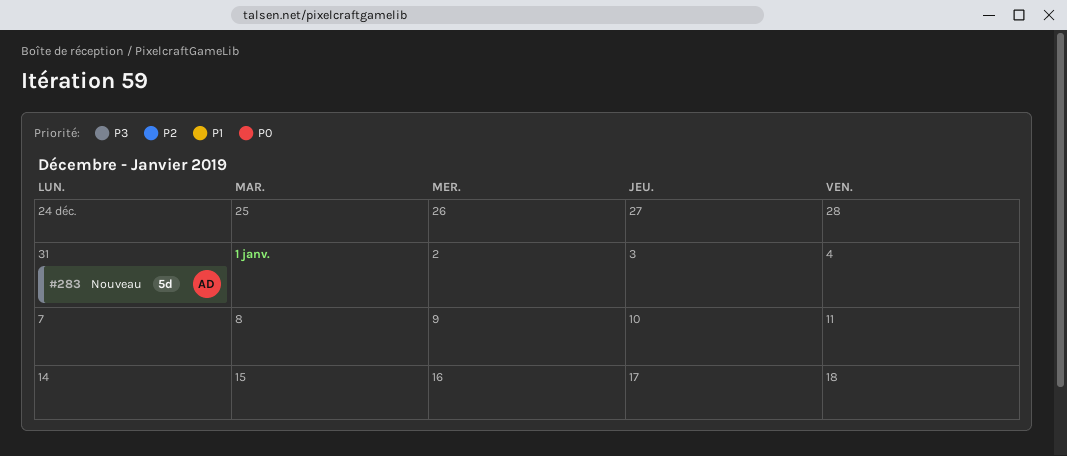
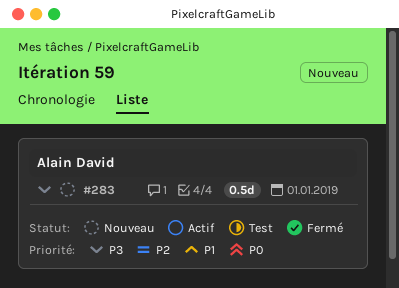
#283, estimate: 5d -> 0.5d
#283, due: Dec 31 -> Jan 1

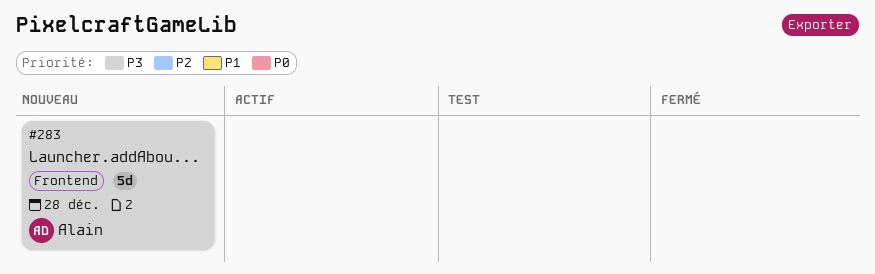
#283, estimate: 0.5d -> 5d
#283, due: Jan 1 -> Dec 28

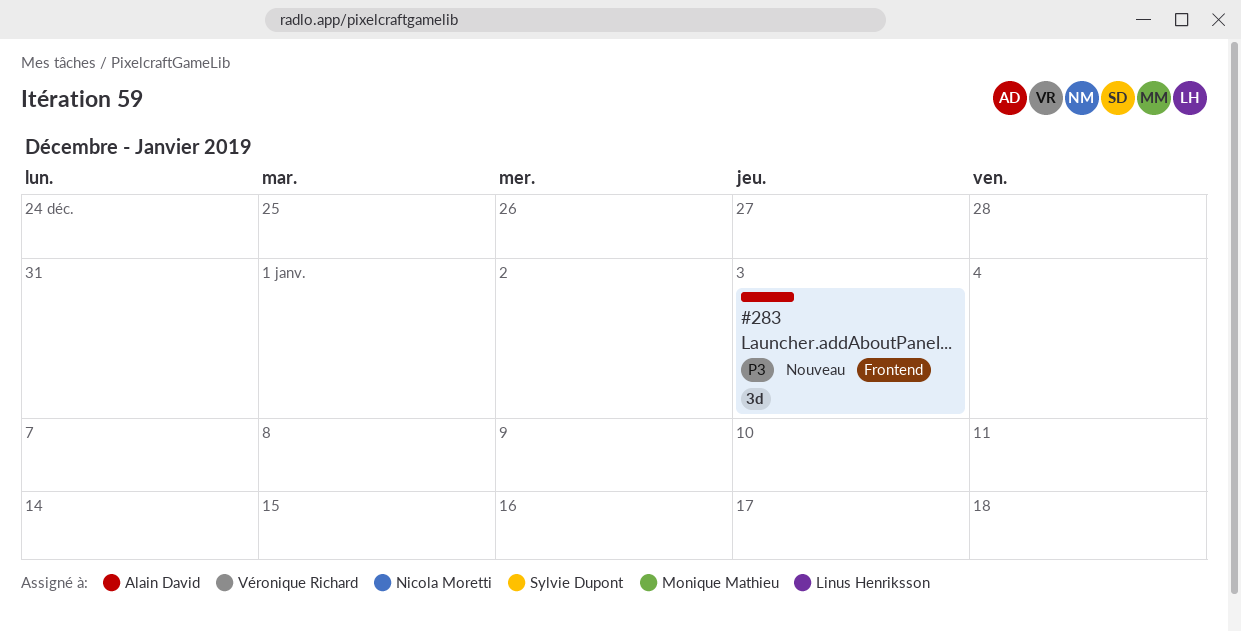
#283, estimate: 5d -> 3d
#283, due: Dec 28 -> Jan 3

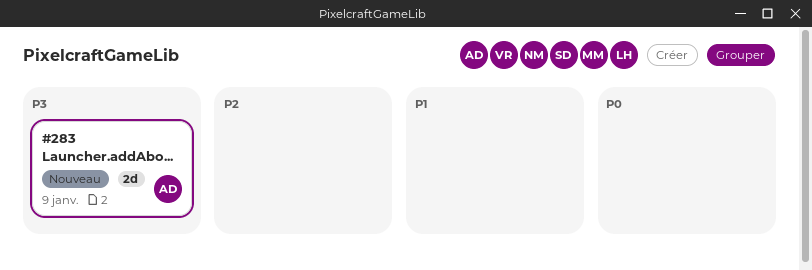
#283, estimate: 3d -> 2d
#283, due: Jan 3 -> Jan 9

